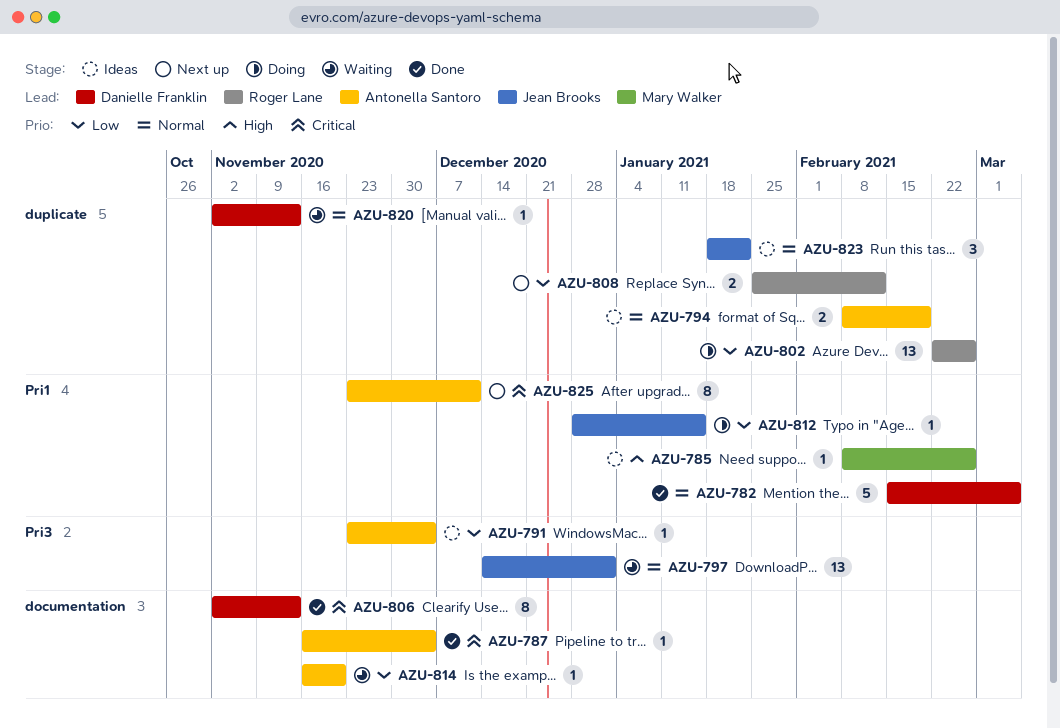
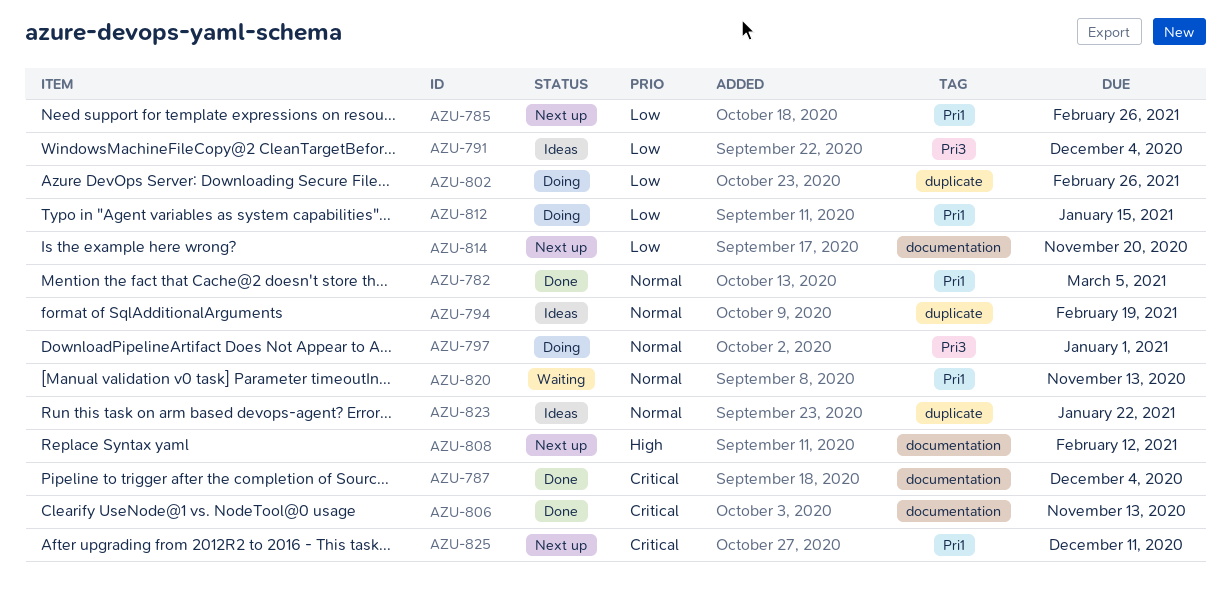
AZU-785, status: Ideas -> Next up
AZU-785, priority: High -> Low
AZU-797, status: Waiting -> Doing
AZU-808, priority: Low -> High
AZU-808, label: duplicate -> documentation
AZU-814, status: Waiting -> Next up
AZU-820, label: duplicate -> Pri1

